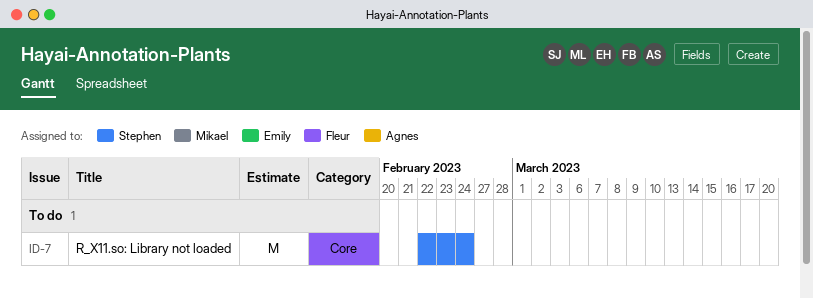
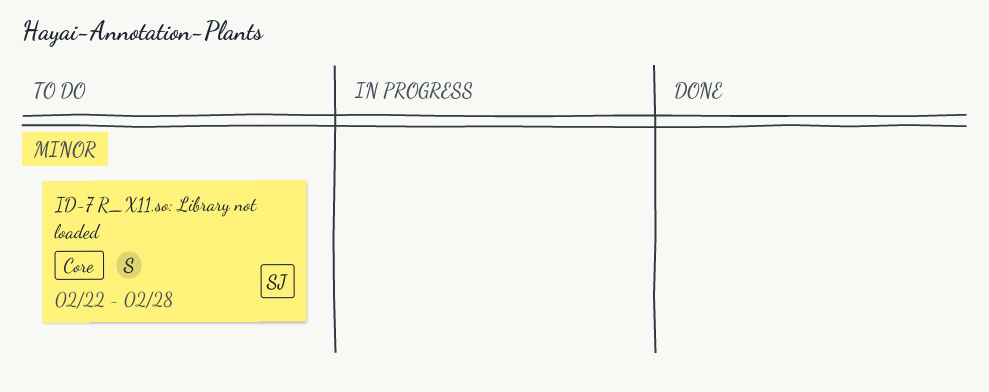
ID-7, estimate: M -> S
ID-7, due: Feb 24 -> Feb 28

